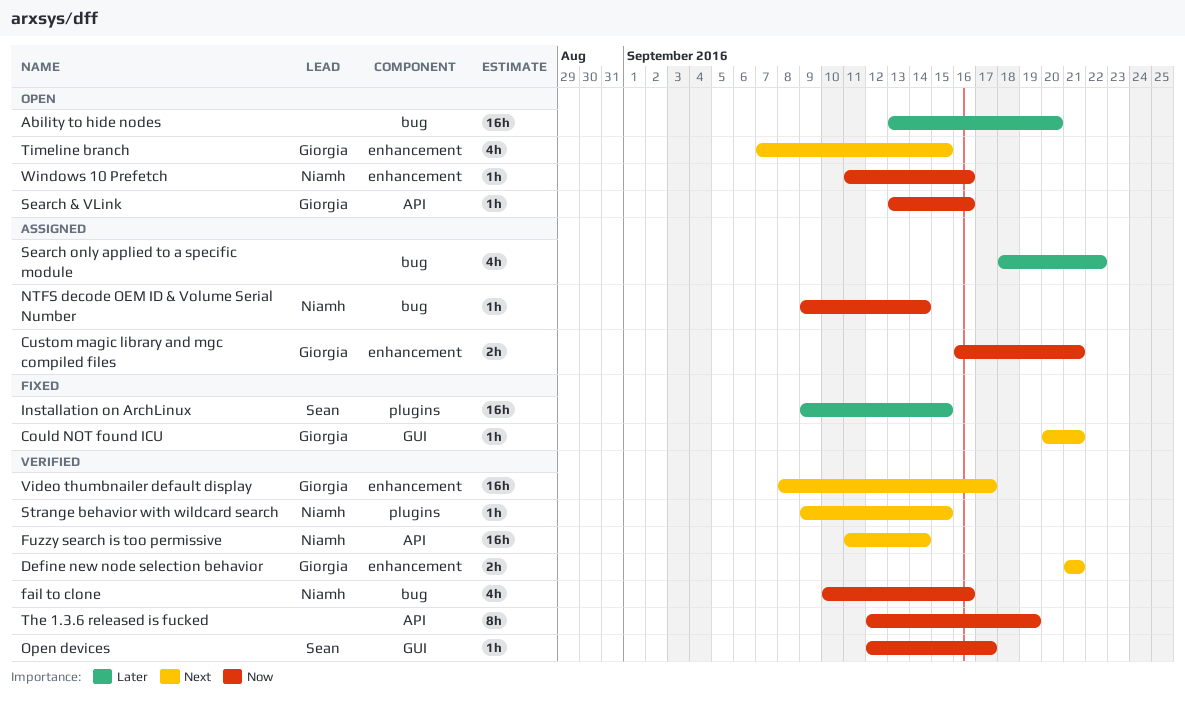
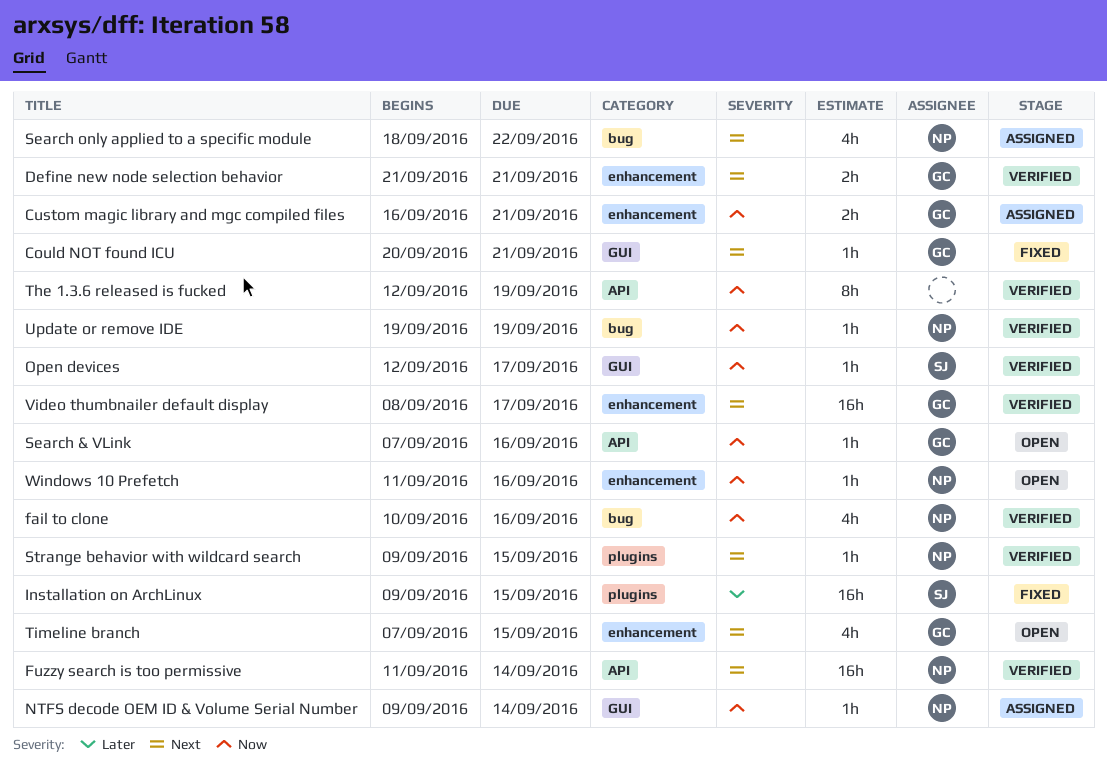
Ability to hide nodes: present -> none
NTFS decode OEM ID & Volume Serial Number, label: bug -> GUI
Search & VLink, start: Sep 13 -> Sep 7
Search only applied to a specific module, owner: none -> Niamh
Search only applied to a specific module, priority: Later -> Next
Update or remove IDE: none -> present

